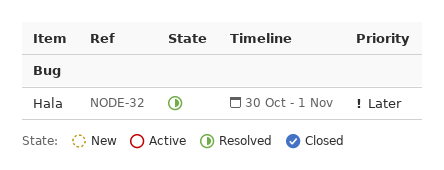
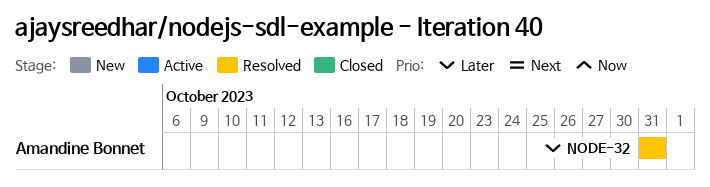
NODE-32, start: Oct 30 -> Oct 31
NODE-32, due: Nov 1 -> Oct 31

